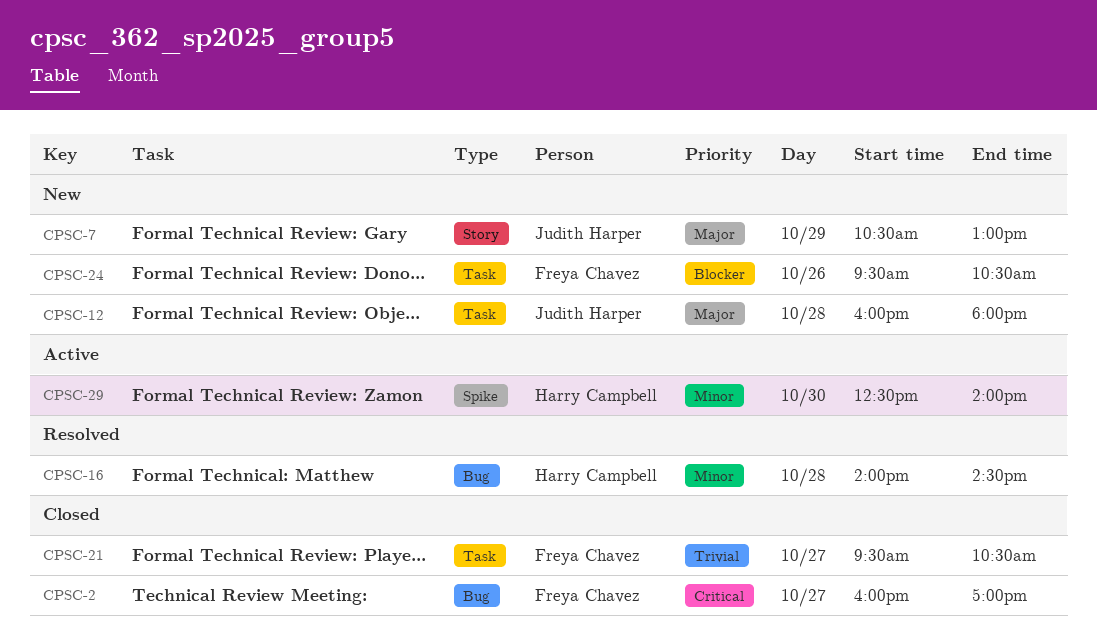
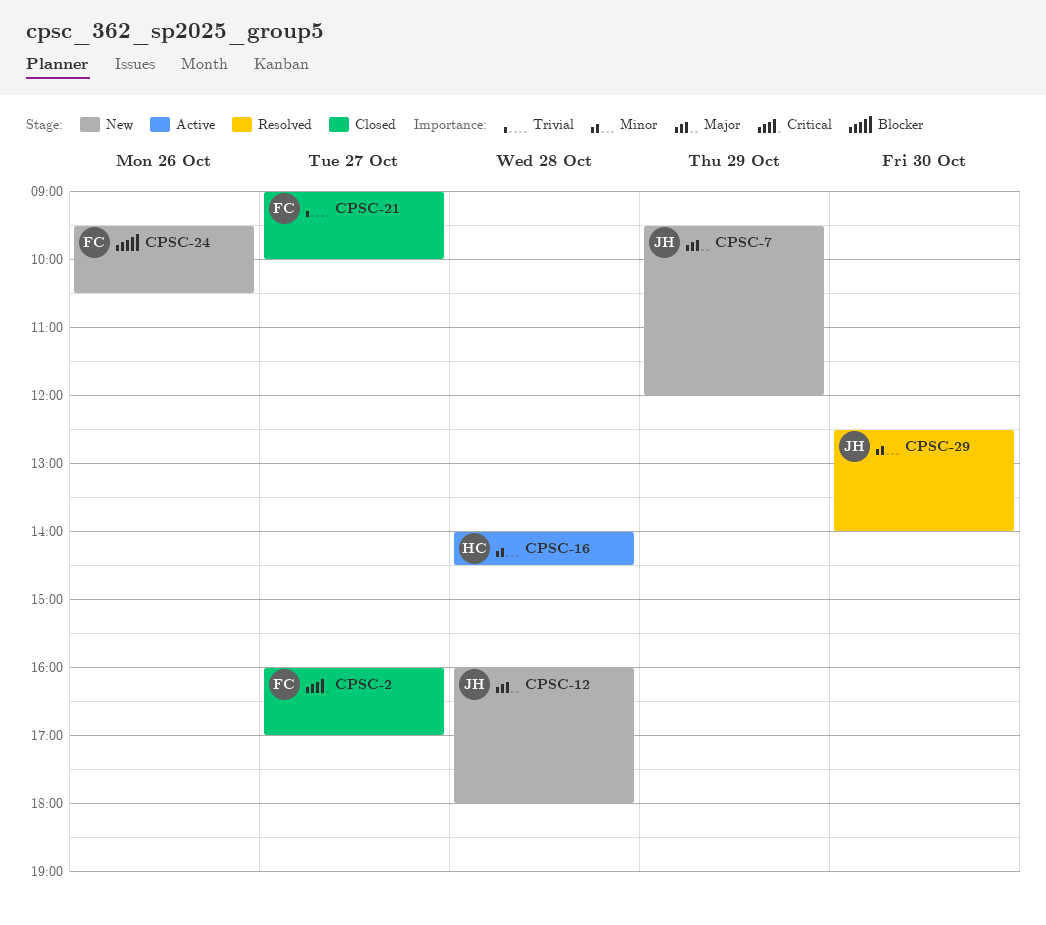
CPSC-7, begins: 10:30 -> 09:30
CPSC-7, ends: 13:00 -> 12:00
CPSC-16, status: Resolved -> Active
CPSC-21, begins: 09:30 -> 09:00
CPSC-21, ends: 10:30 -> 10:00
CPSC-29, status: Active -> Resolved
CPSC-29, owner: Harry Campbell -> Judith Harper

